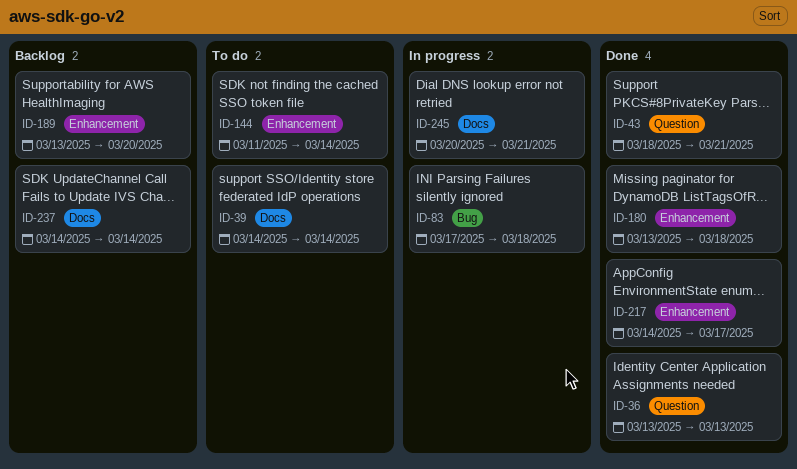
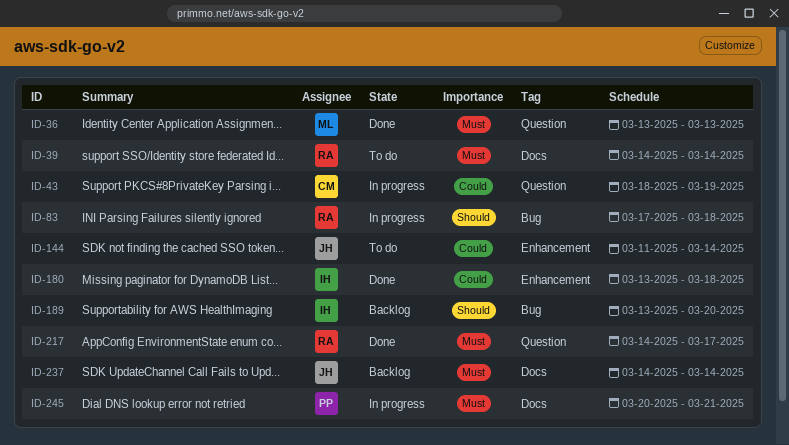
ID-43, status: Done -> In progress
ID-43, due: Mar 21 -> Mar 19
ID-189, label: Enhancement -> Bug
ID-217, label: Enhancement -> Question

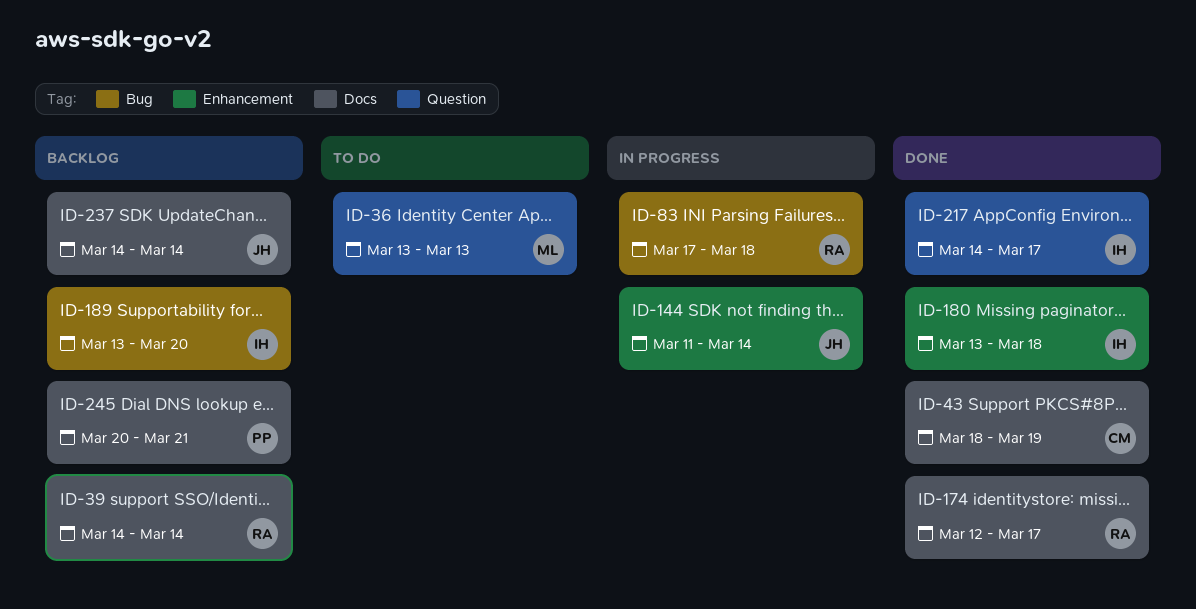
ID-36, status: Done -> To do
ID-39, status: To do -> Backlog
ID-43, status: In progress -> Done
ID-43, label: Question -> Docs
ID-144, status: To do -> In progress
ID-174: none -> present
ID-217, owner: RA -> IH
ID-245, status: In progress -> Backlog

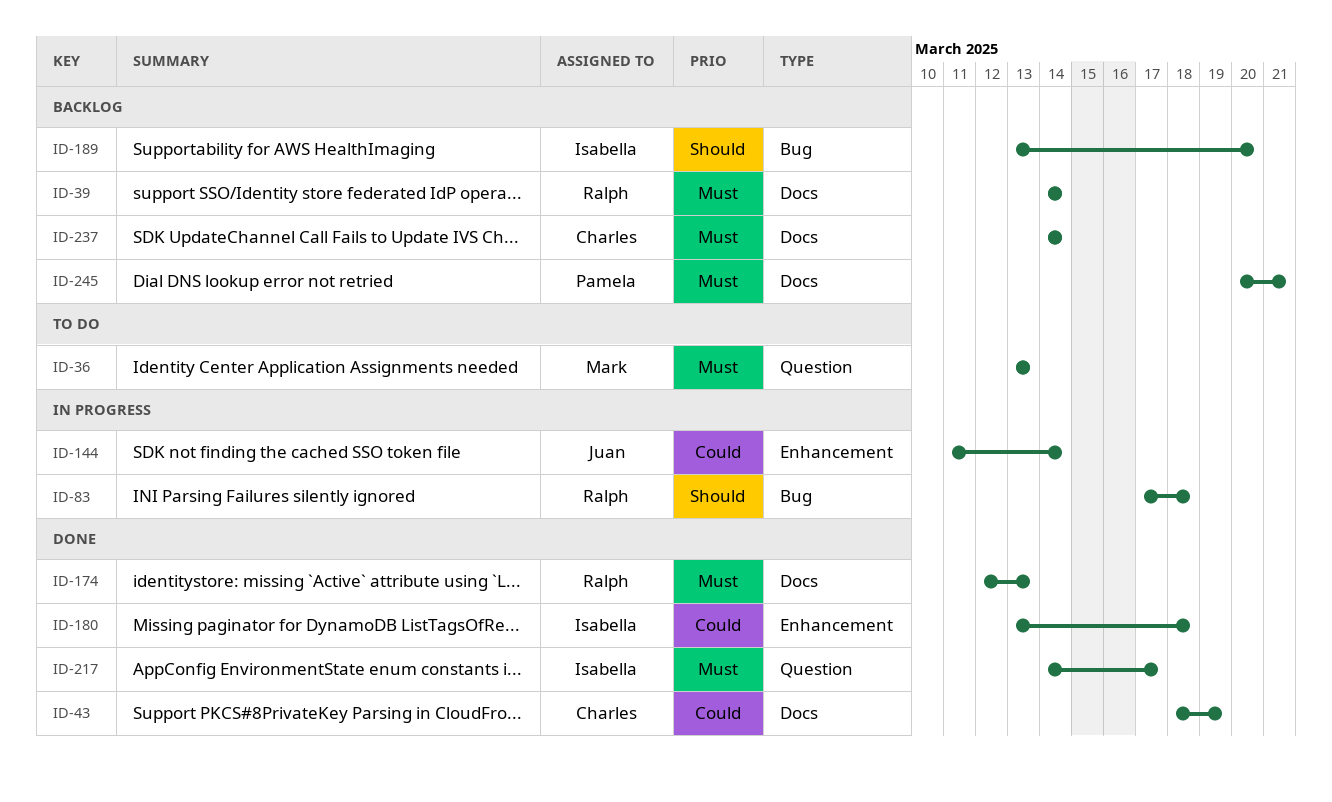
ID-174, due: Mar 17 -> Mar 13
ID-237, owner: Juan -> Charles

